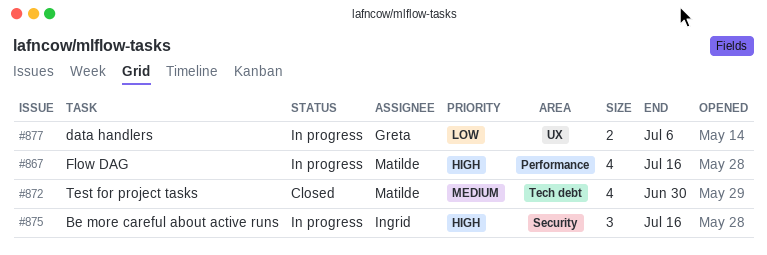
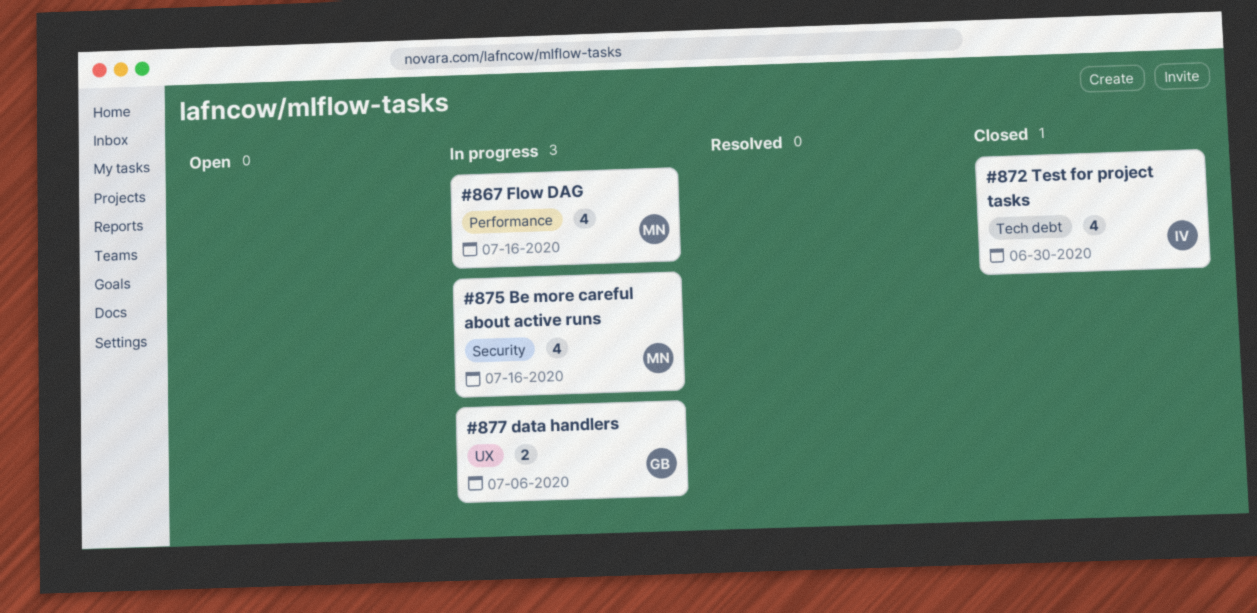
#872, owner: Matilde -> Ingrid
#875, owner: Ingrid -> Matilde
#875, estimate: 3 -> 4

